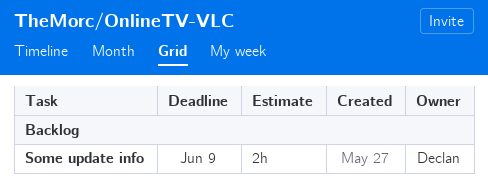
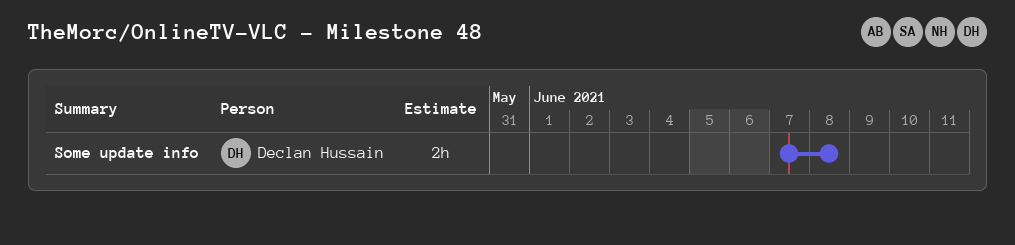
Some update info, due: Jun 9 -> Jun 8

